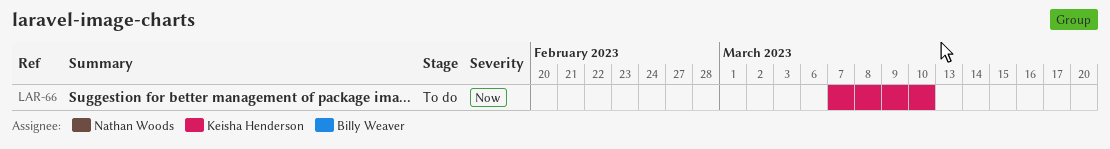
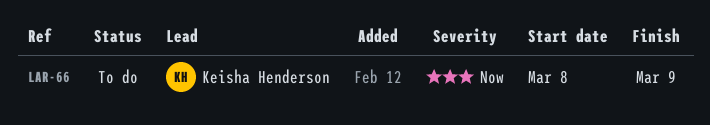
LAR-66, start: Mar 7 -> Mar 8
LAR-66, due: Mar 10 -> Mar 9

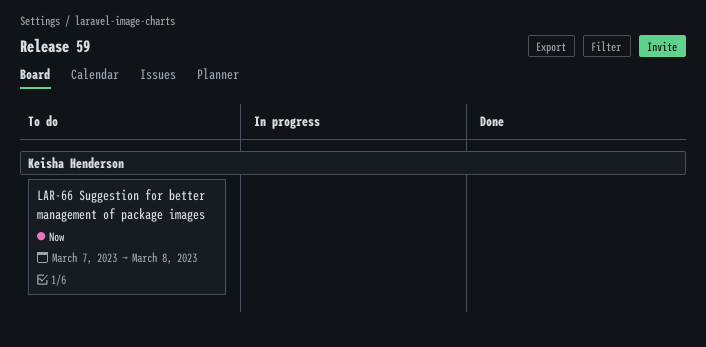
LAR-66, start: Mar 8 -> Mar 7
LAR-66, due: Mar 9 -> Mar 8

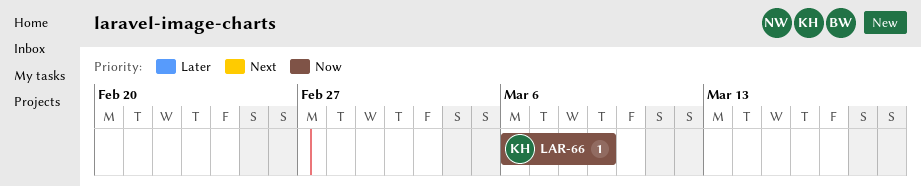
LAR-66, start: Mar 7 -> Mar 6
LAR-66, due: Mar 8 -> Mar 9

